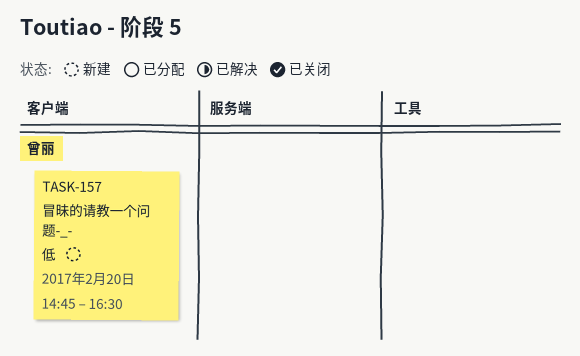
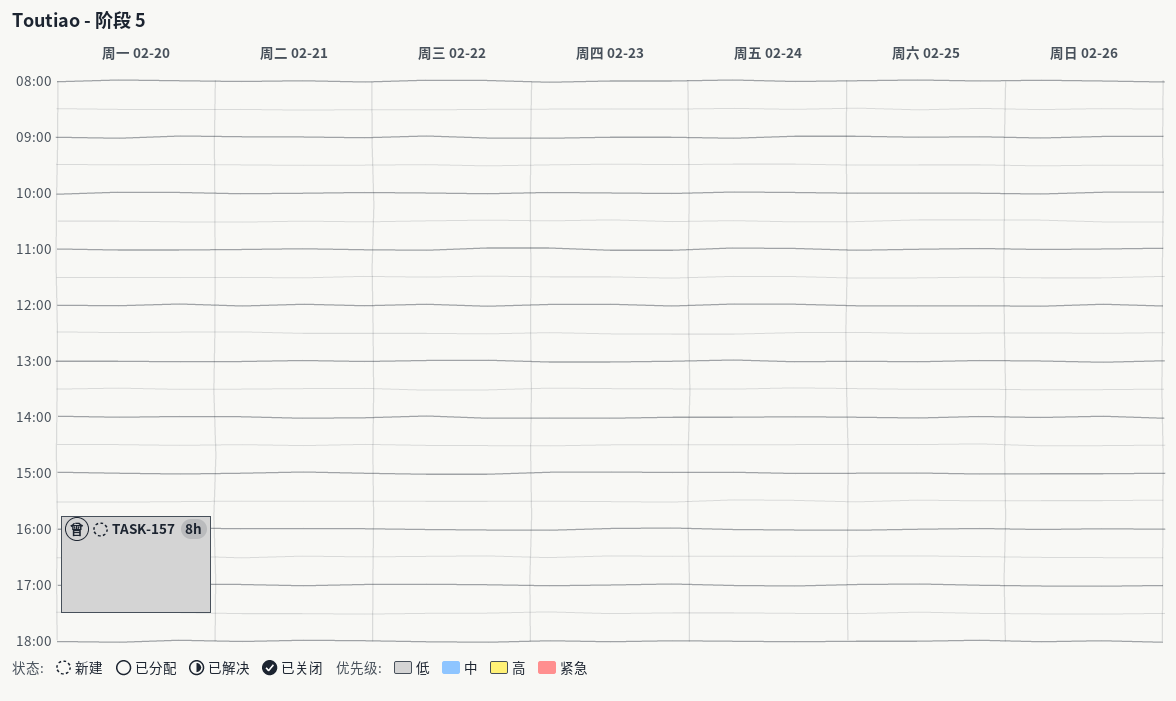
TASK-157, begins: 14:45 -> 15:45
TASK-157, ends: 16:30 -> 17:30

